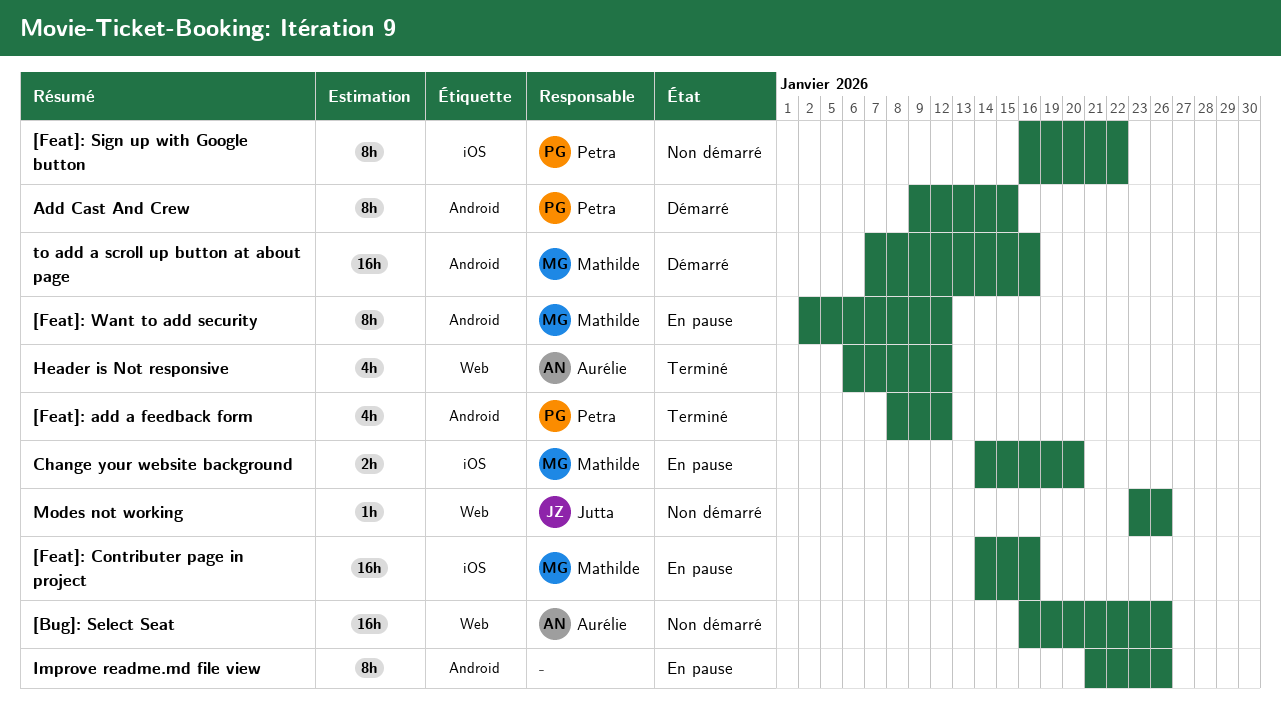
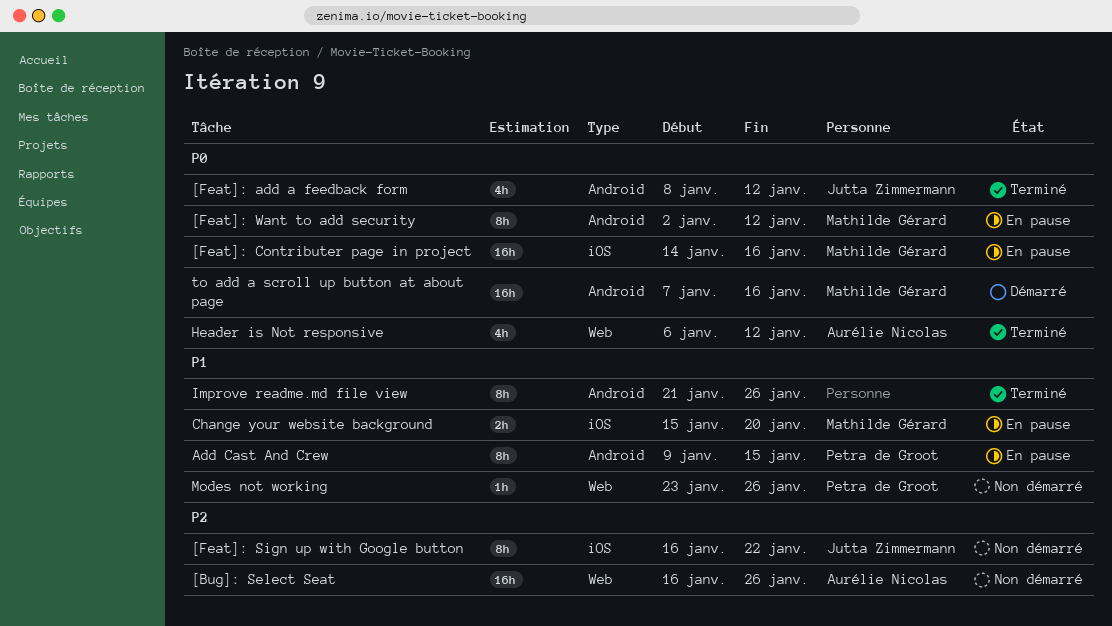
[Feat]: add a feedback form, owner: Petra de Groot -> Jutta Zimmermann
[Feat]: Sign up with Google button, owner: Petra de Groot -> Jutta Zimmermann
Add Cast And Crew, status: Démarré -> En pause
Change your website background, start: Jan 14 -> Jan 15
Improve readme.md file view, status: En pause -> Terminé
Modes not working, owner: Jutta Zimmermann -> Petra de Groot

